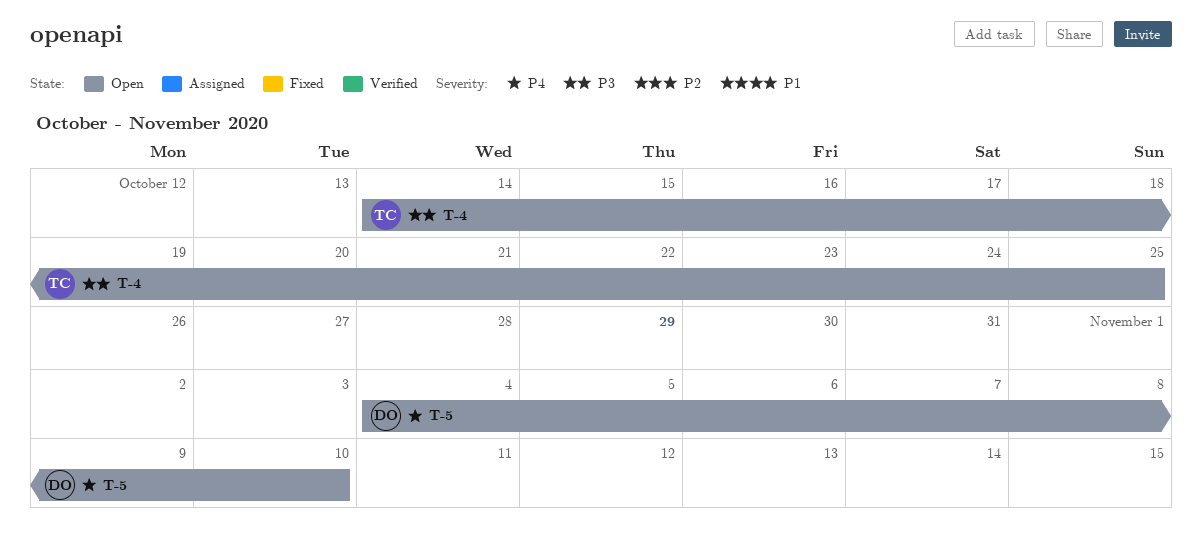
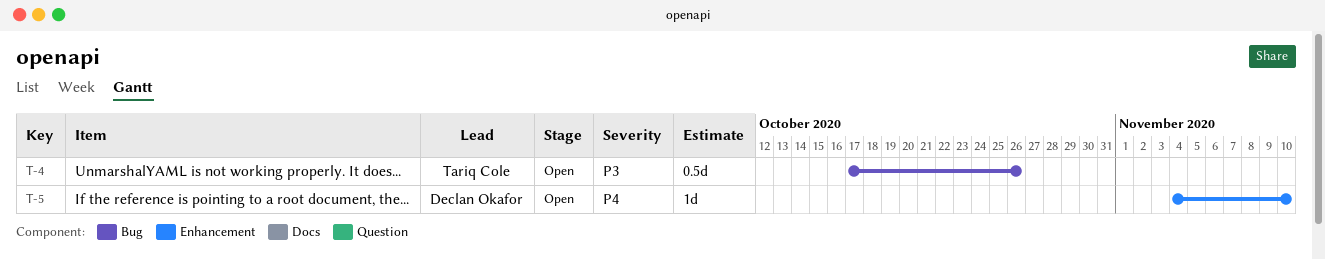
T-4, start: Oct 14 -> Oct 17
T-4, due: Oct 25 -> Oct 26

